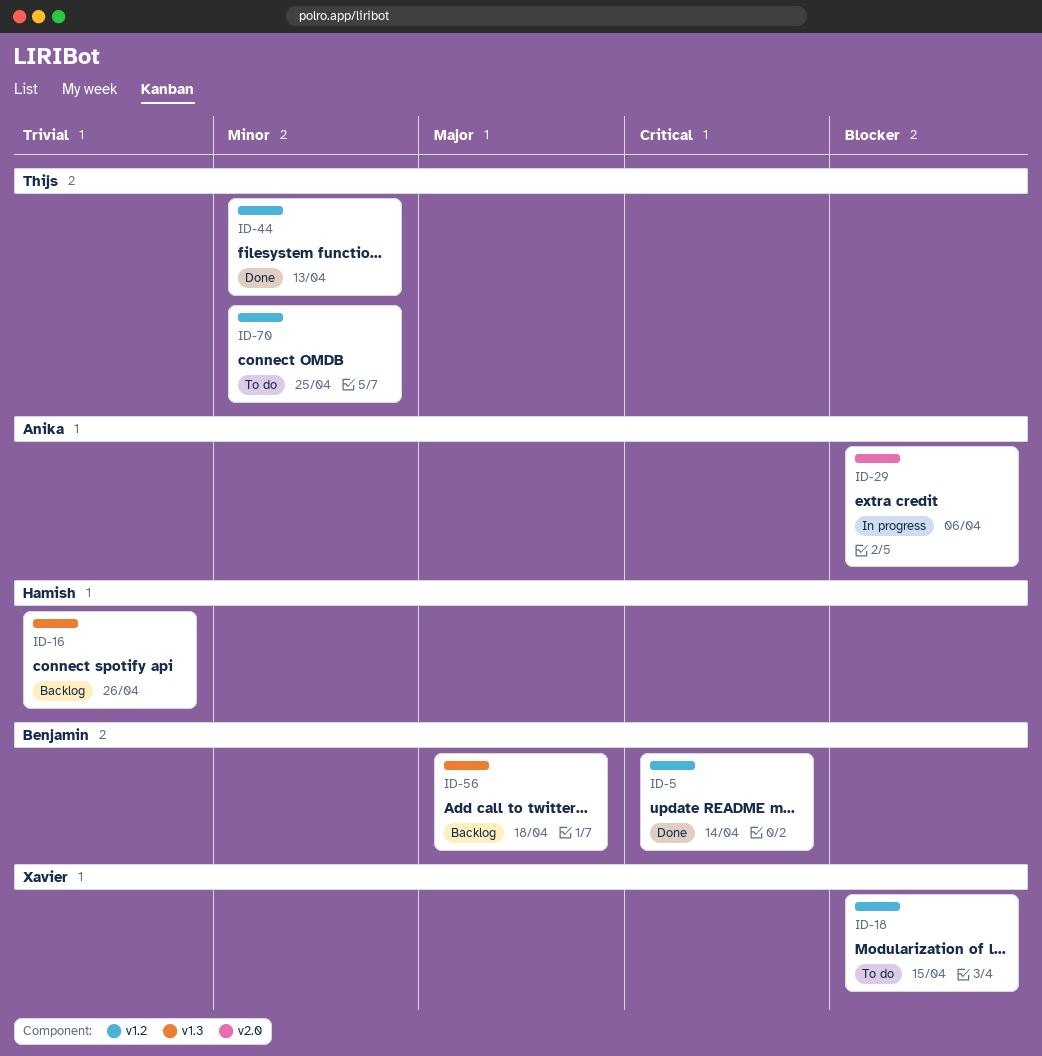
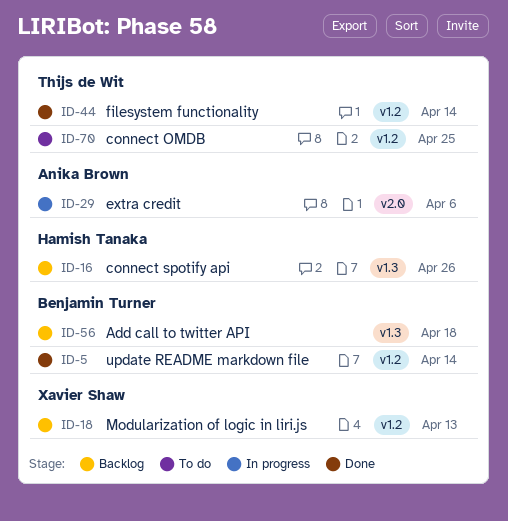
ID-18, status: To do -> Backlog
ID-18, due: Apr 15 -> Apr 13
ID-44, due: Apr 13 -> Apr 14

